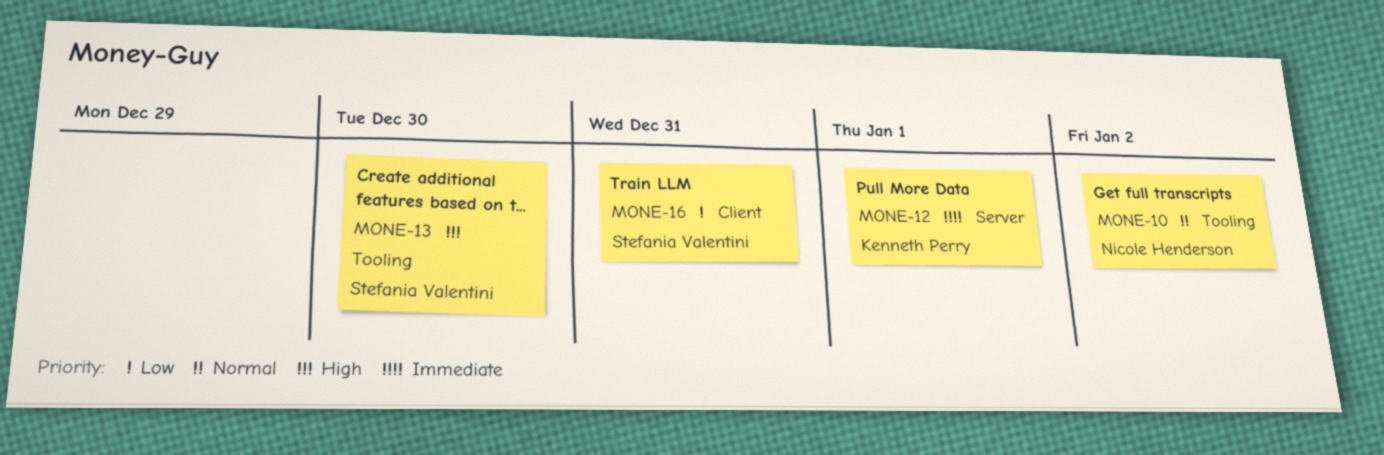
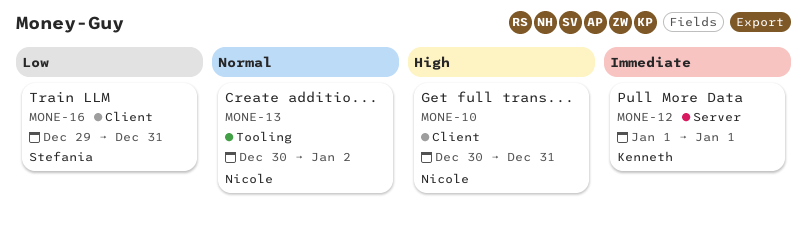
MONE-10, priority: Normal -> High
MONE-10, label: Tooling -> Client
MONE-10, due: Jan 2 -> Dec 31
MONE-13, owner: Stefania Valentini -> Nicole Henderson
MONE-13, priority: High -> Normal
MONE-13, due: Dec 30 -> Jan 2

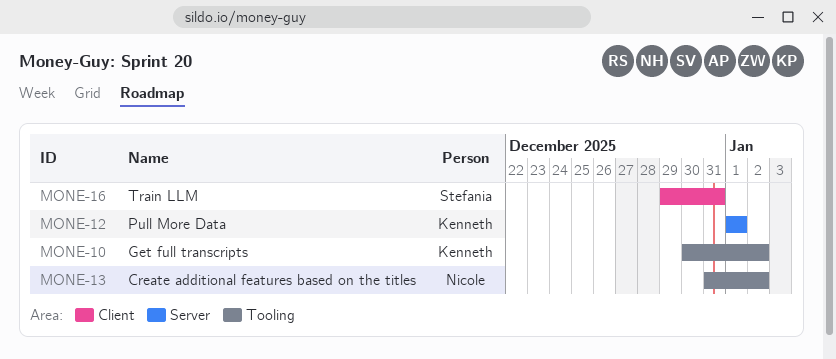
MONE-10, owner: Nicole -> Kenneth
MONE-10, label: Client -> Tooling
MONE-10, due: Dec 31 -> Jan 2
MONE-13, start: Dec 30 -> Dec 31

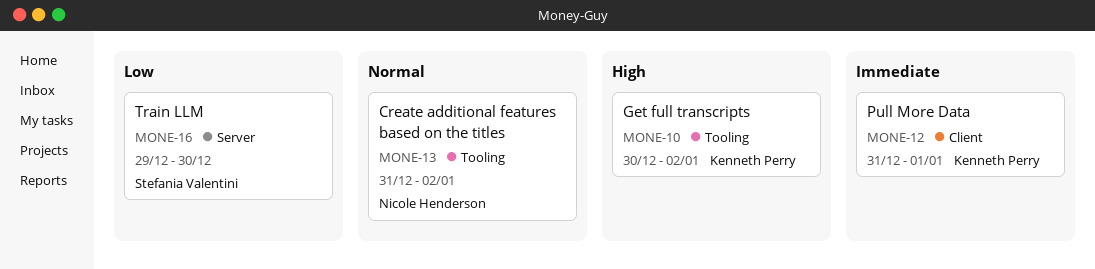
MONE-12, label: Server -> Client
MONE-12, start: Jan 1 -> Dec 31
MONE-16, label: Client -> Server
MONE-16, due: Dec 31 -> Dec 30

